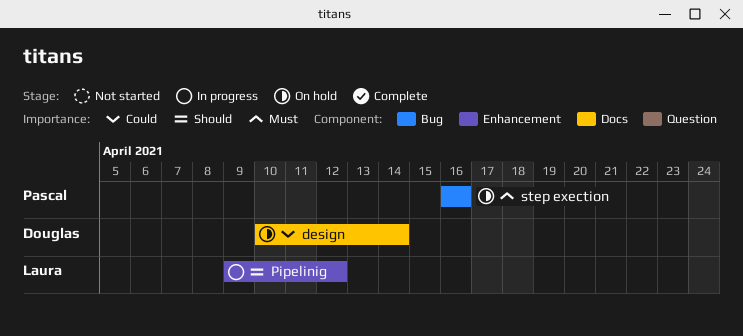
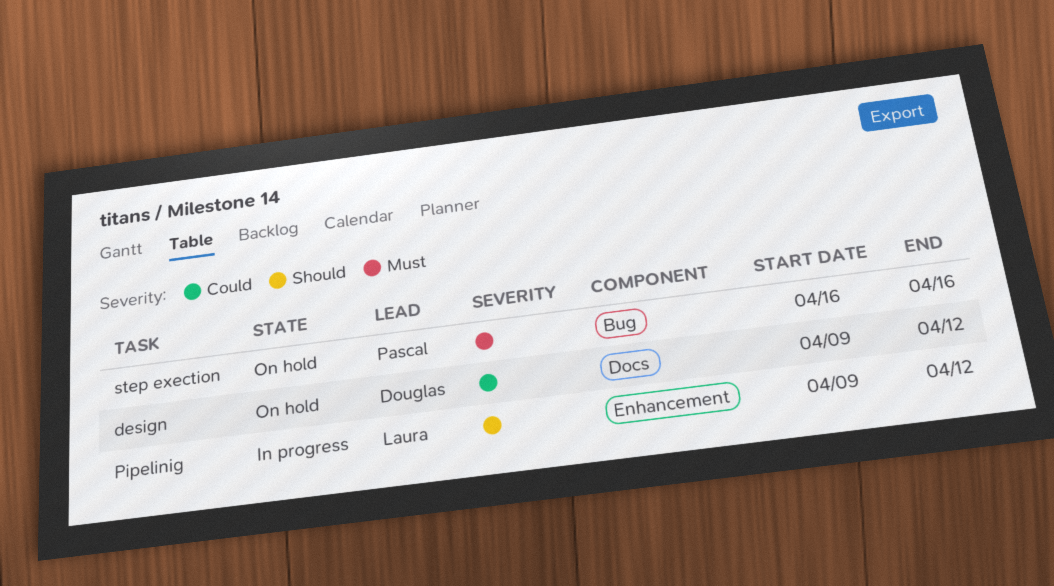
design, start: Apr 10 -> Apr 9
design, due: Apr 14 -> Apr 12

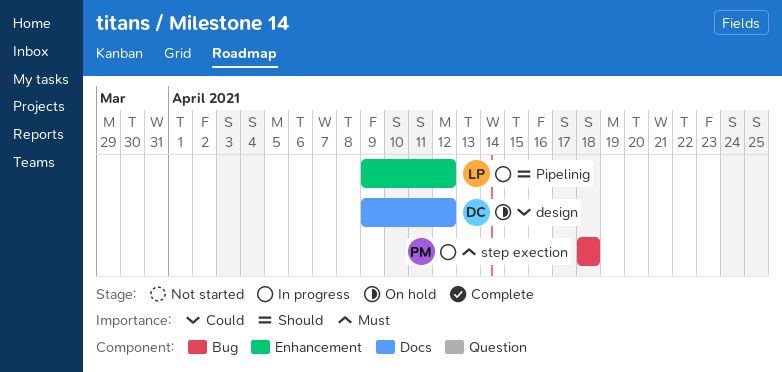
step exection, status: On hold -> In progress
step exection, start: Apr 16 -> Apr 18
step exection, due: Apr 16 -> Apr 18

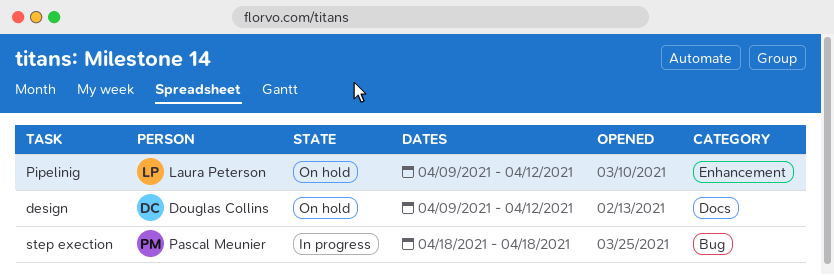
Pipelinig, status: In progress -> On hold

